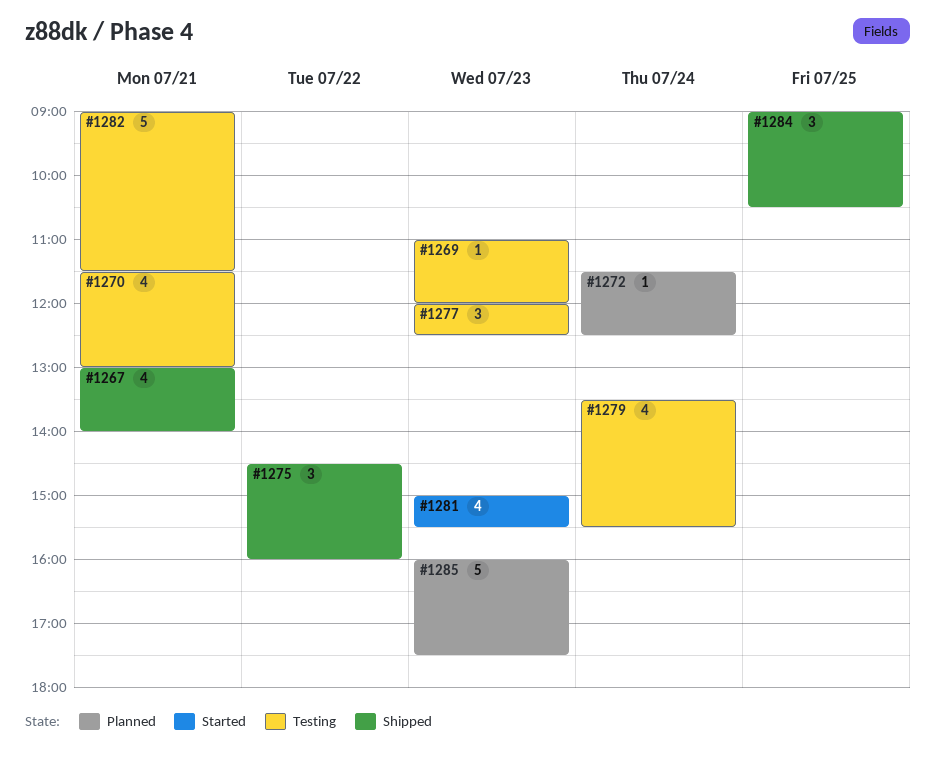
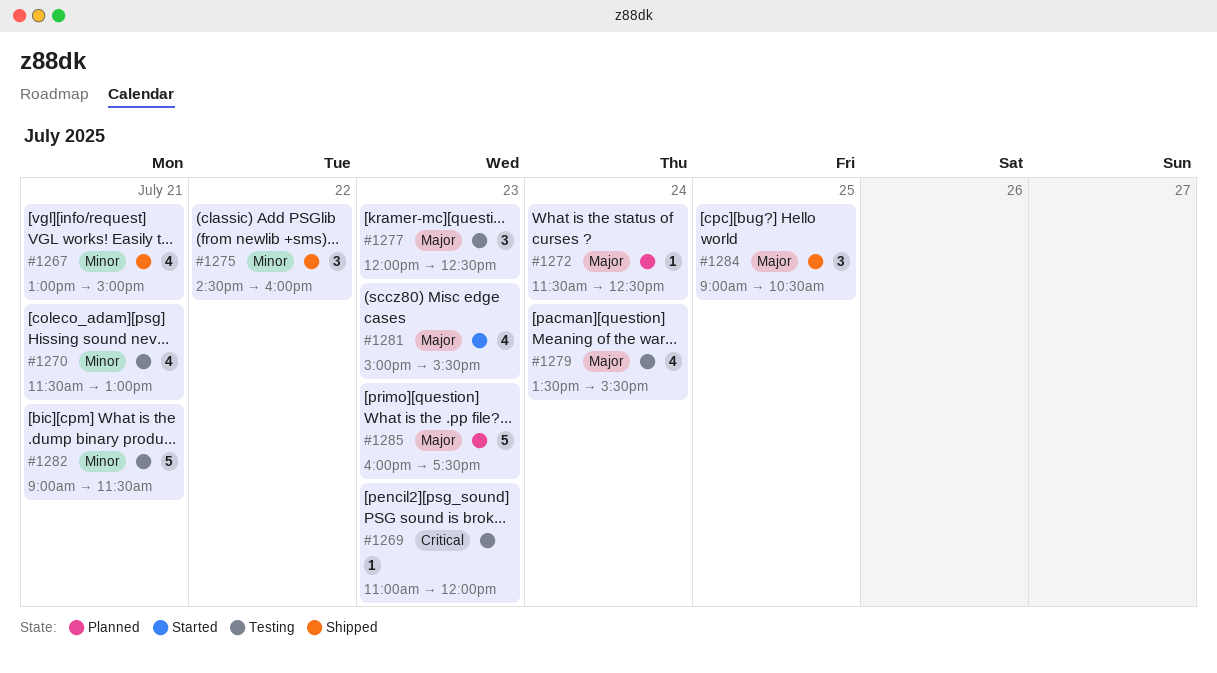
#1267, ends: 14:00 -> 15:00

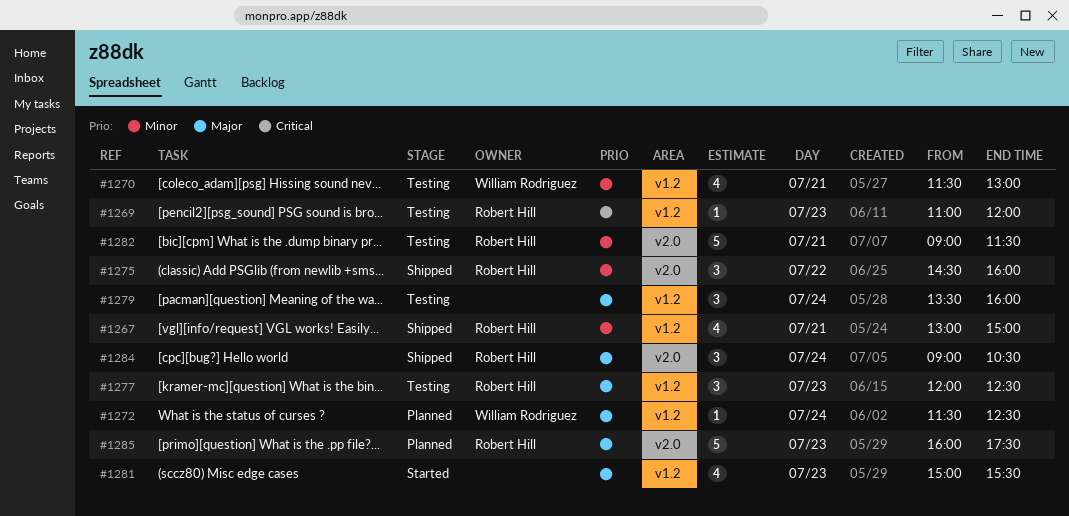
#1279, estimate: 4 -> 3
#1279, ends: 15:30 -> 16:00
#1284, day: Jul 25 -> Jul 24

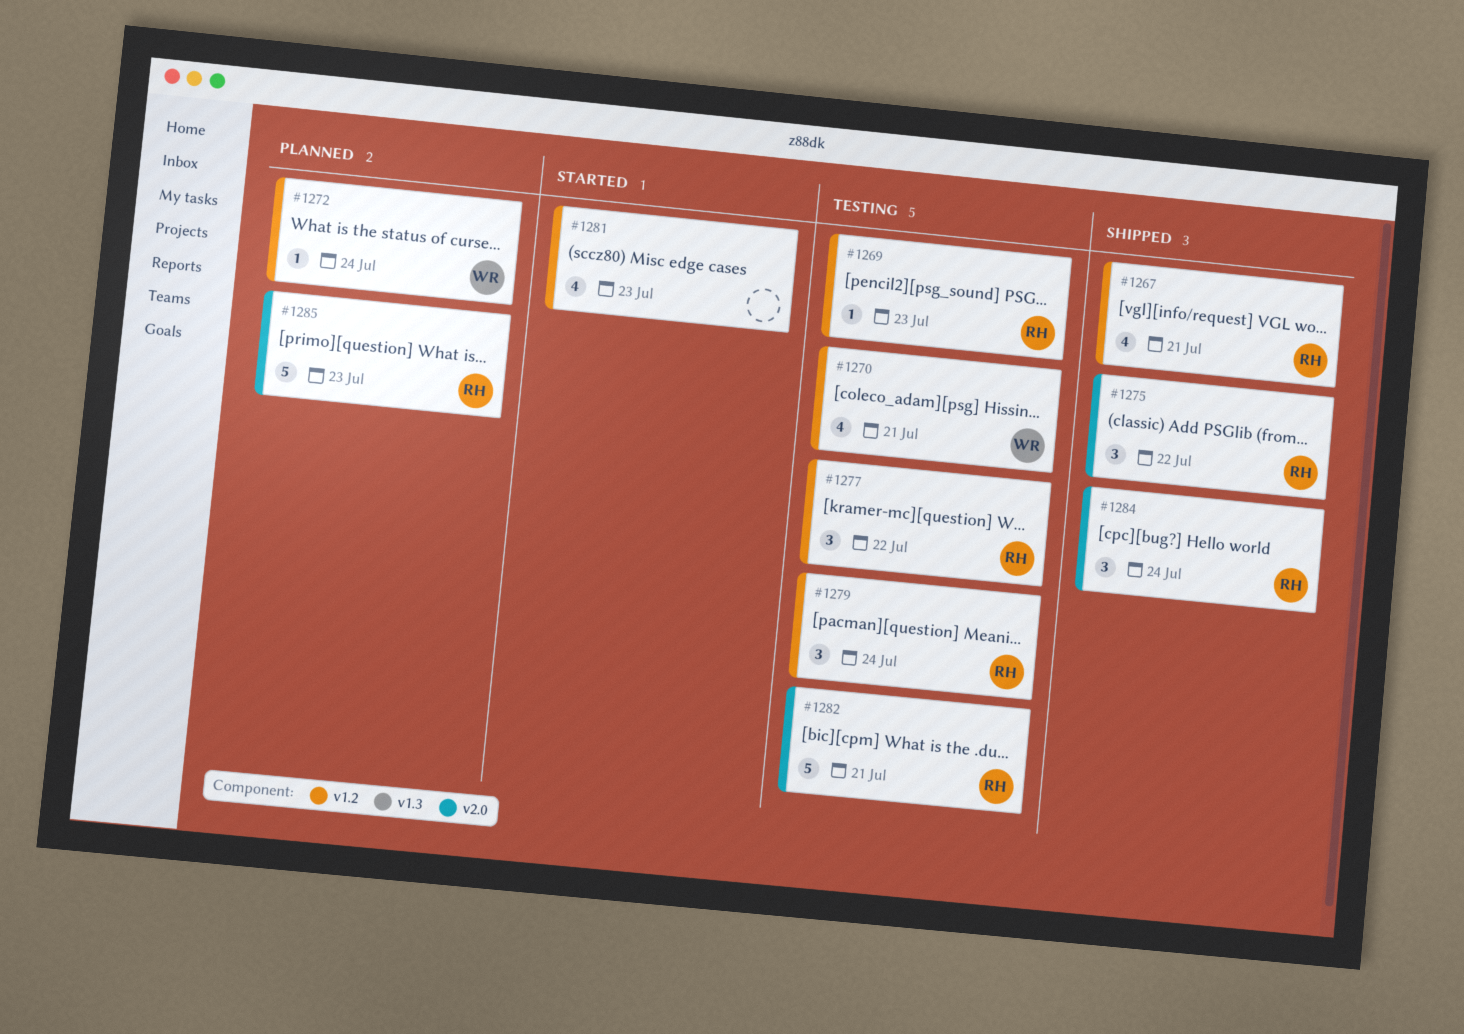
#1277, day: Jul 23 -> Jul 22
#1279, owner: none -> Robert Hill

